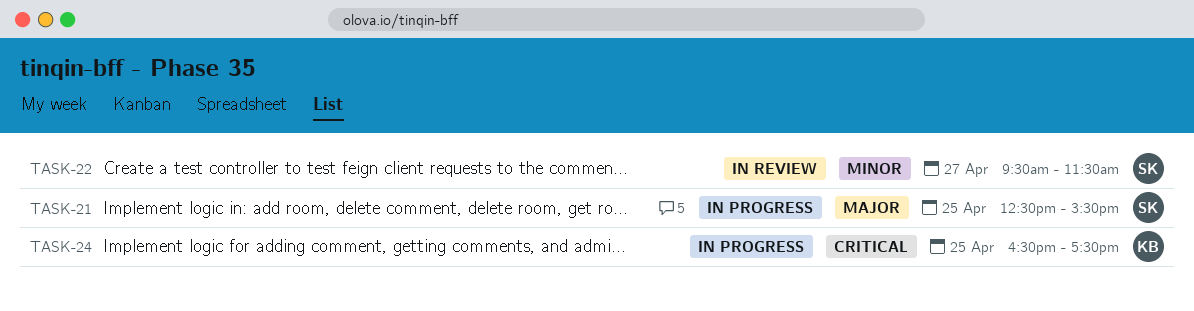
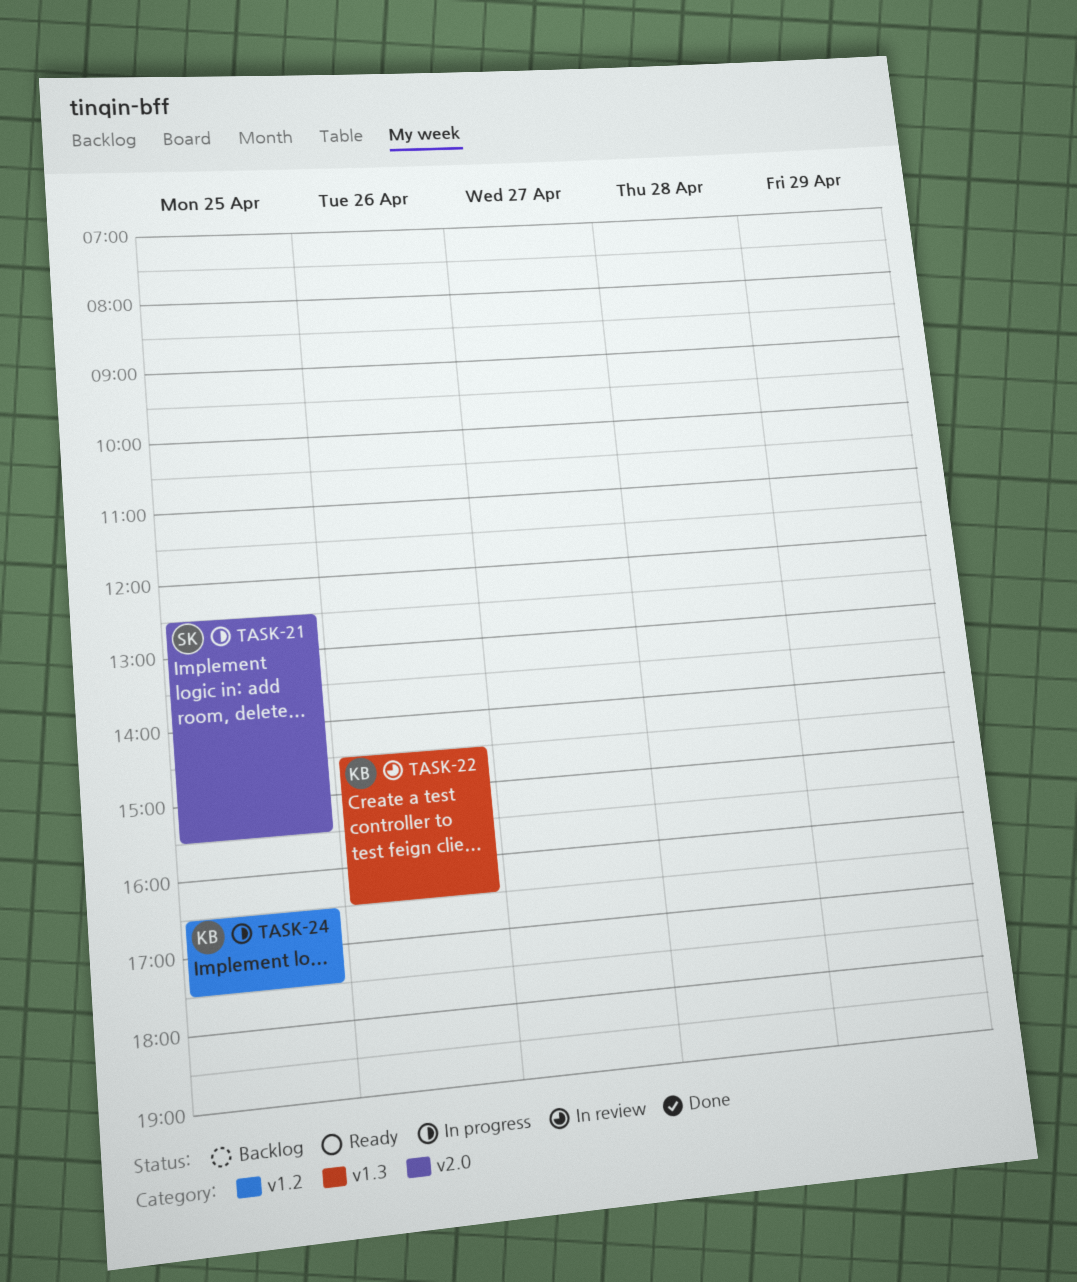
TASK-22, owner: SK -> KB
TASK-22, day: Apr 27 -> Apr 26
TASK-22, begins: 09:30 -> 14:30
TASK-22, ends: 11:30 -> 16:30

